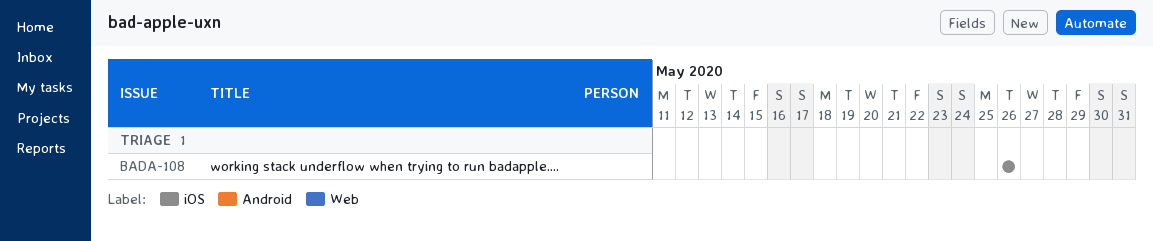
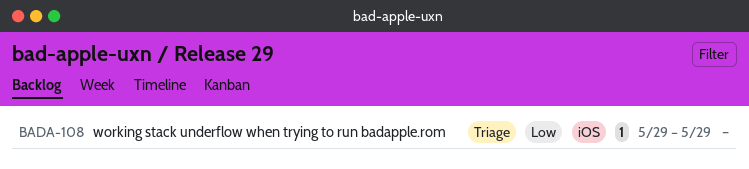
BADA-108, start: May 26 -> May 29
BADA-108, due: May 26 -> May 29

